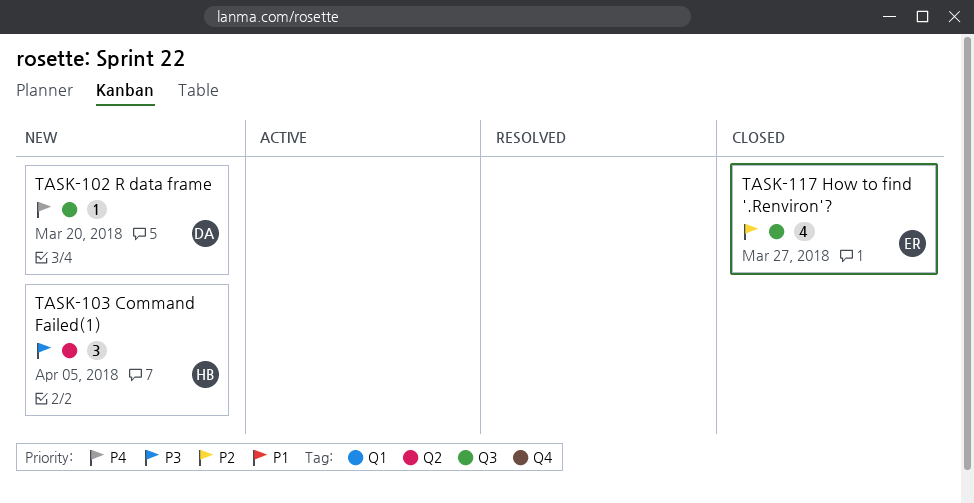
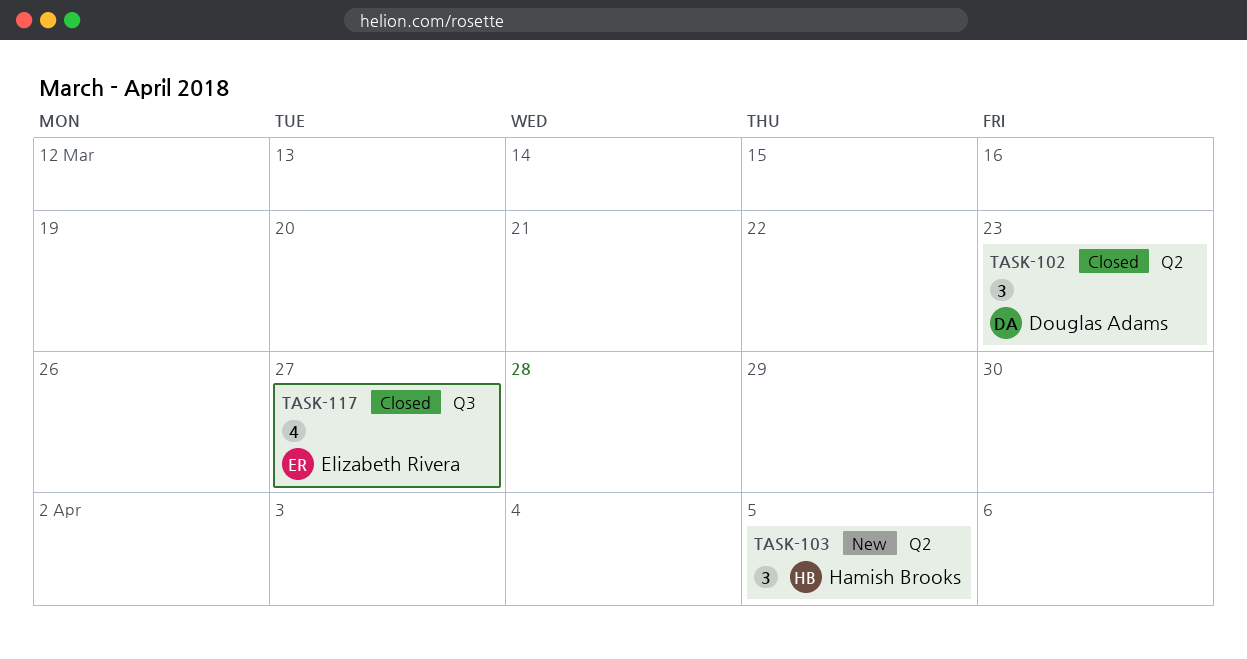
TASK-102, status: New -> Closed
TASK-102, label: Q3 -> Q2
TASK-102, estimate: 1 -> 3
TASK-102, due: Mar 20 -> Mar 23

